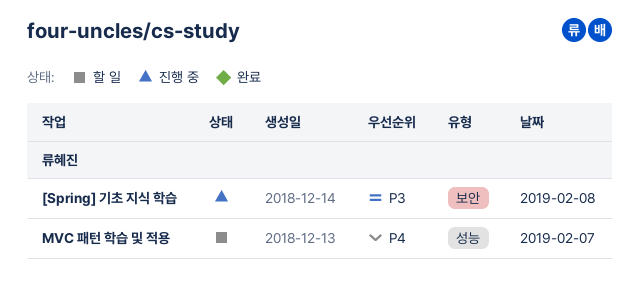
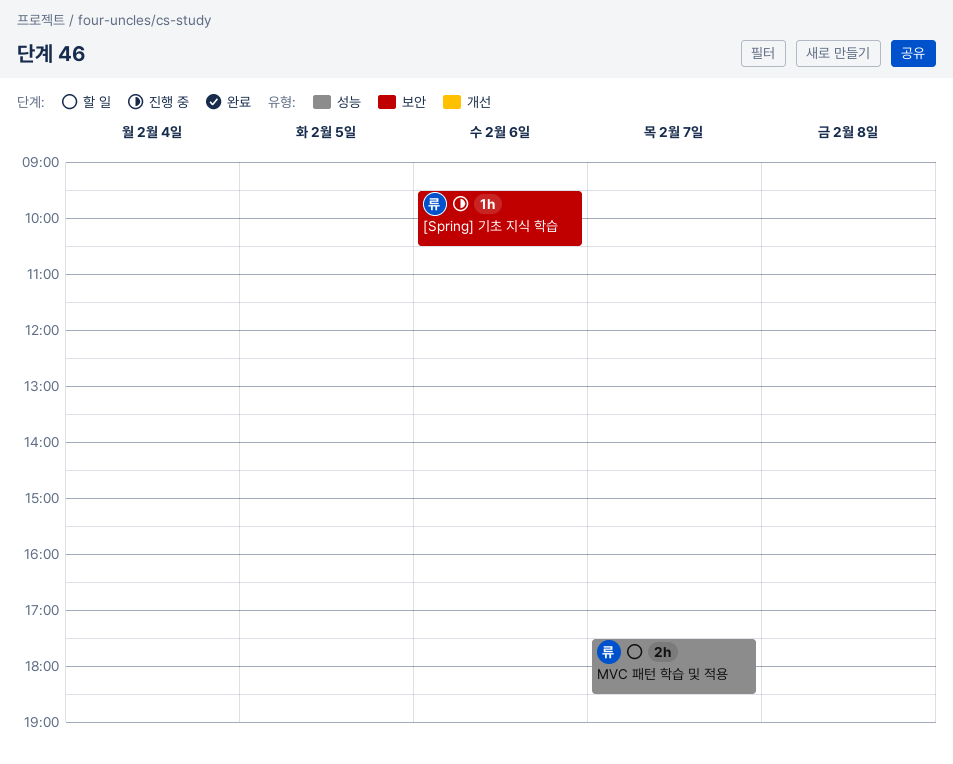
[Spring] 기초 지식 학습, day: Feb 8 -> Feb 6

